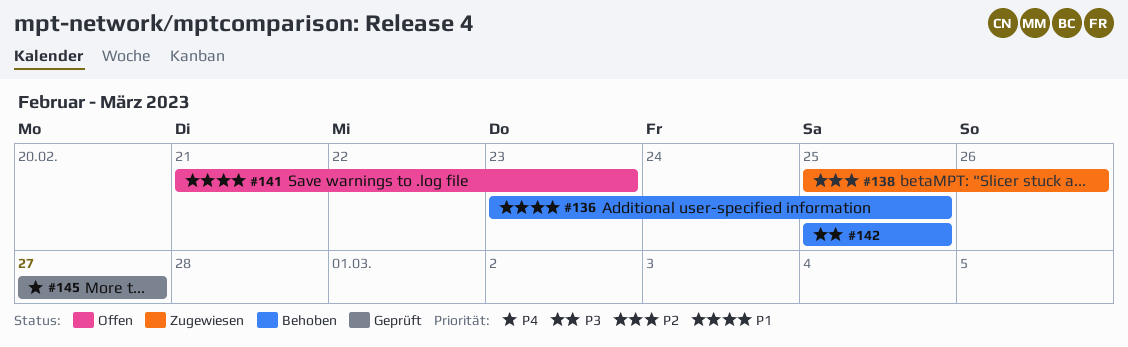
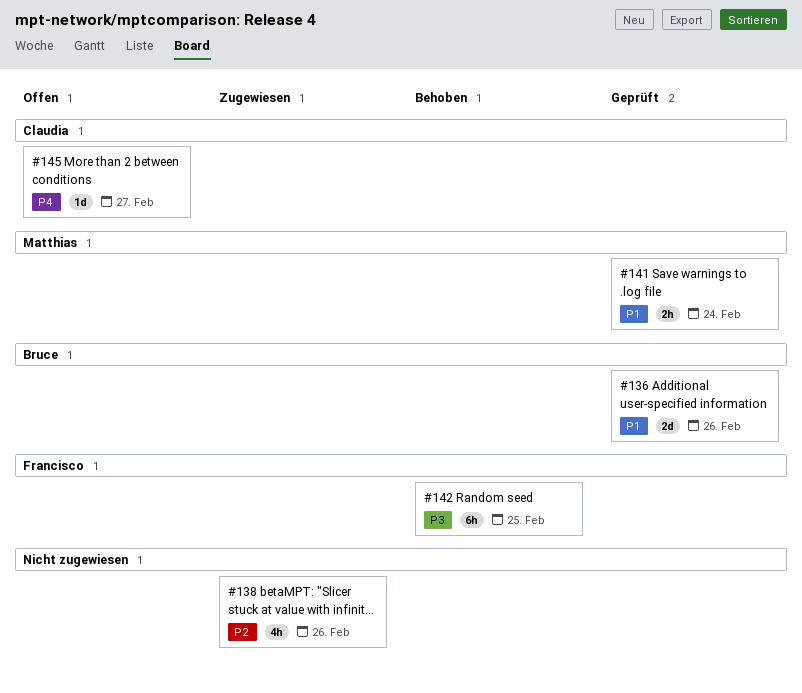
#136, status: Behoben -> Geprüft
#136, due: Feb 25 -> Feb 26
#141, status: Offen -> Geprüft
#141, due: Feb 23 -> Feb 24
#145, status: Geprüft -> Offen

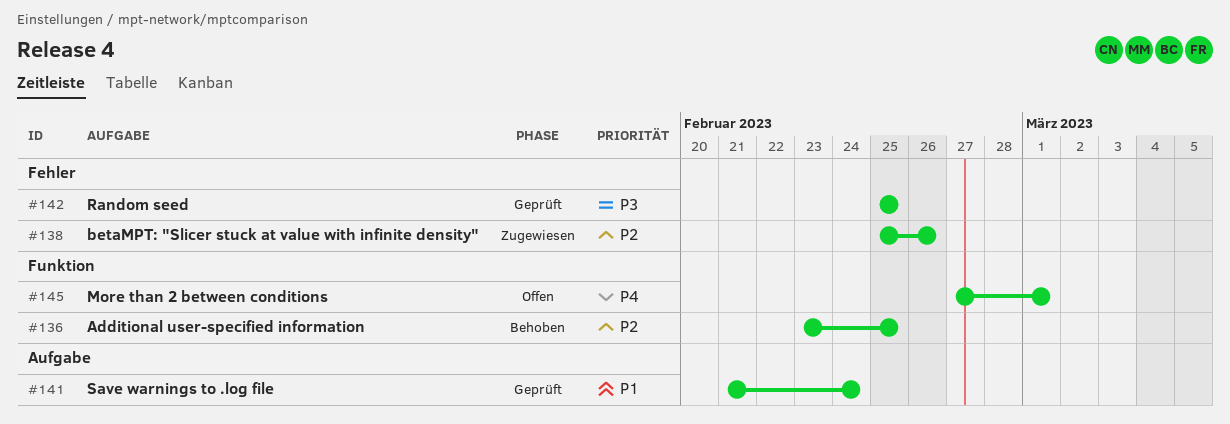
#136, status: Geprüft -> Behoben
#136, priority: P1 -> P2
#136, due: Feb 26 -> Feb 25
#142, status: Behoben -> Geprüft
#145, due: Feb 27 -> Mar 1

